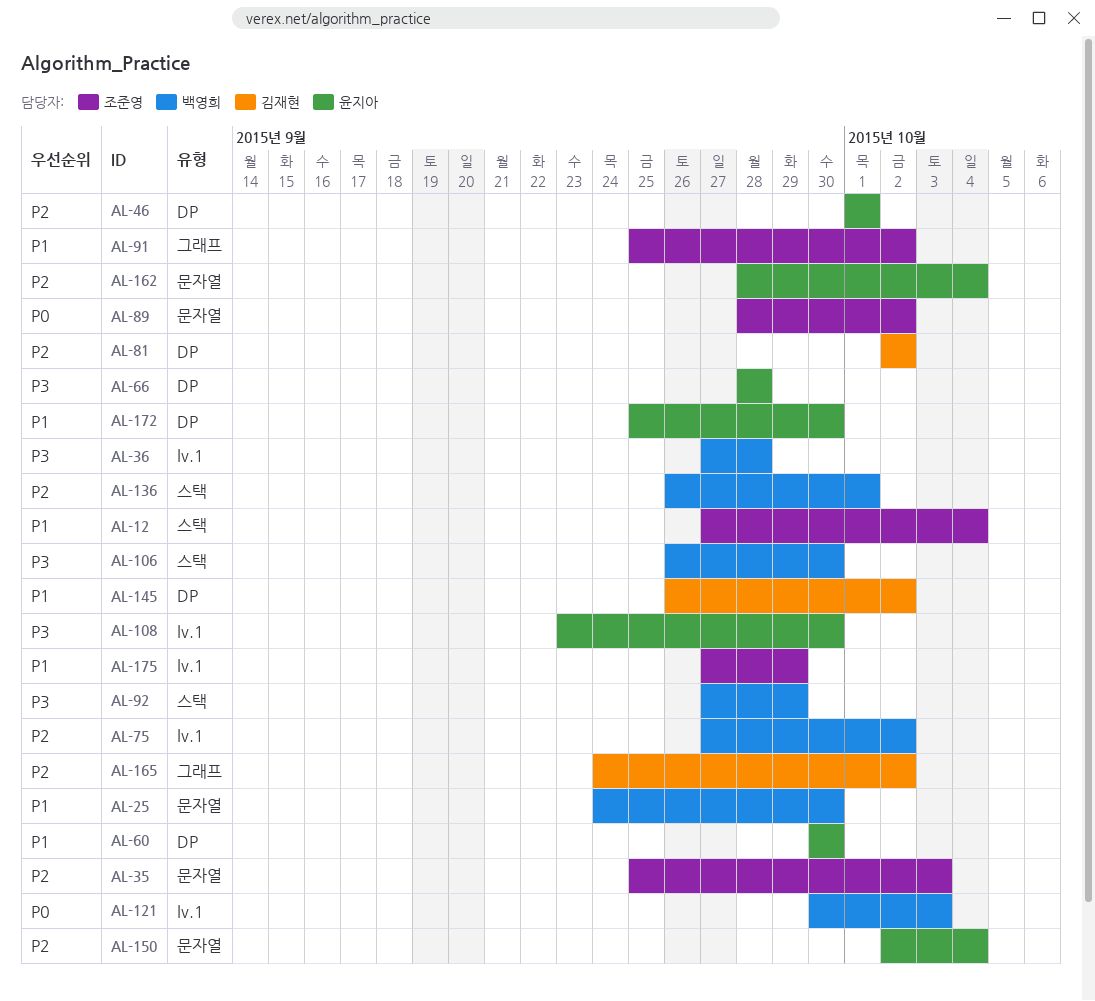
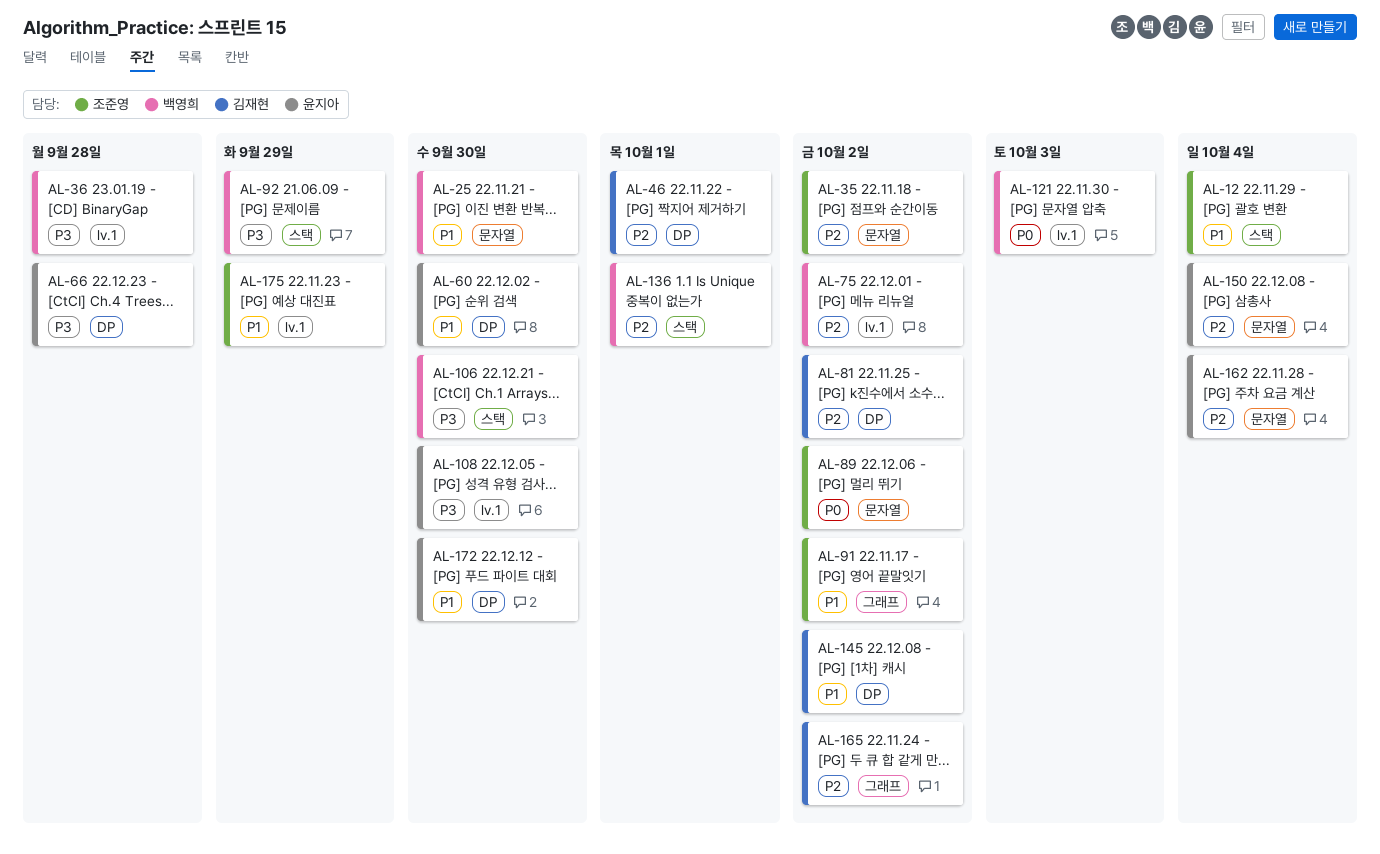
AL-35, due: Oct 3 -> Oct 2
AL-46, owner: 윤지아 -> 김재현

